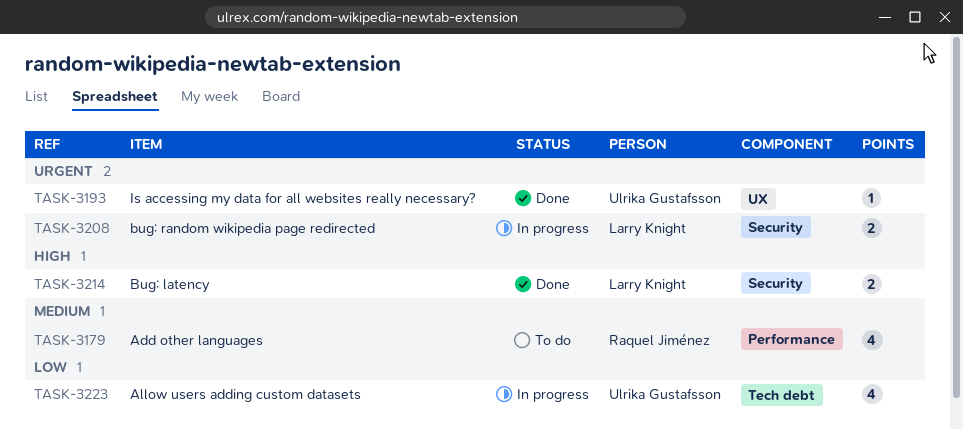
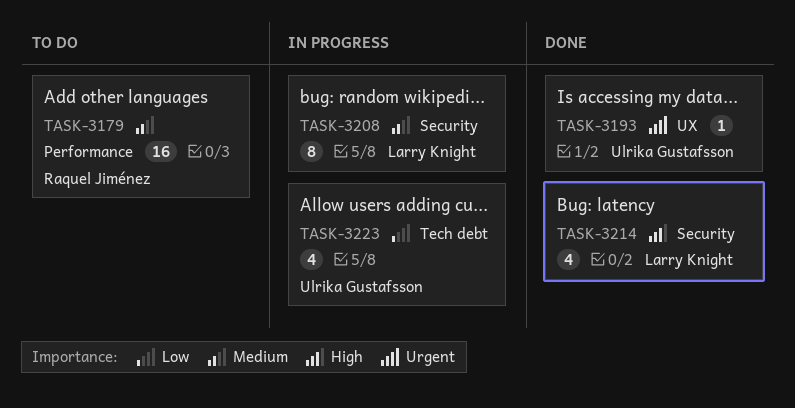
TASK-3179, estimate: 4 -> 16
TASK-3208, priority: Urgent -> Medium
TASK-3208, estimate: 2 -> 8
TASK-3214, estimate: 2 -> 4

